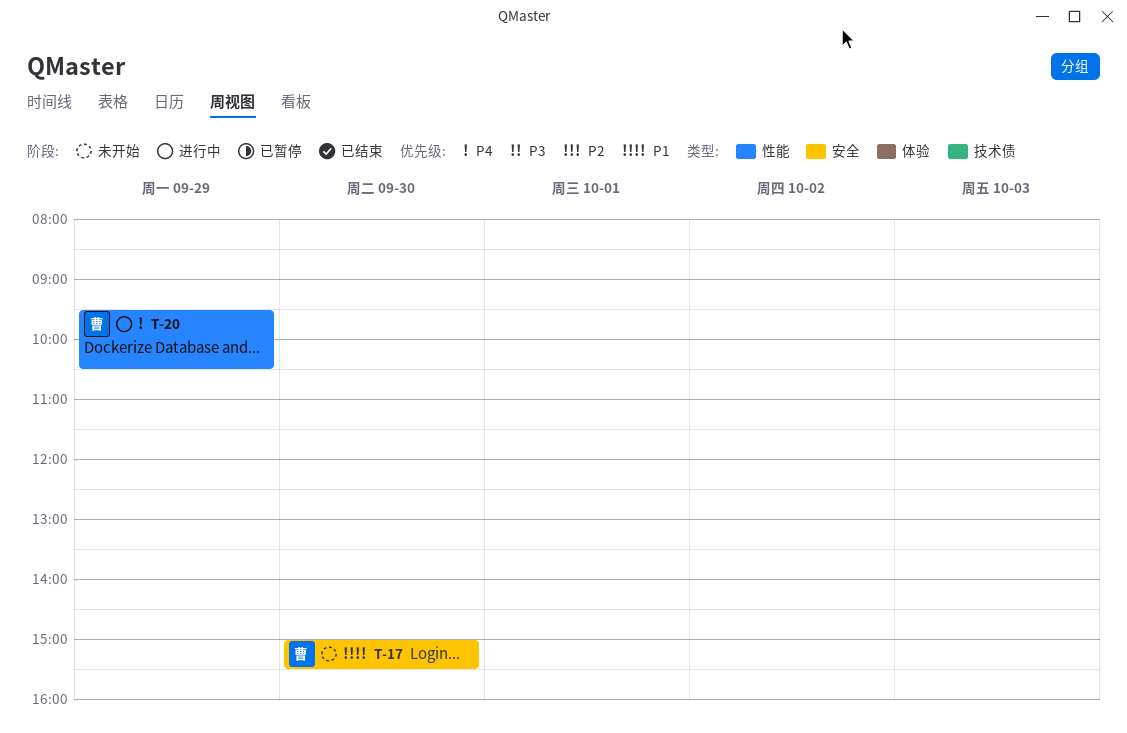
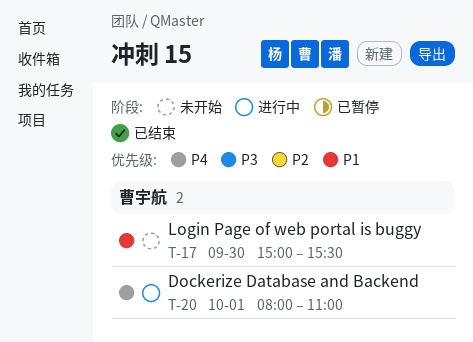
T-20, day: Sep 29 -> Oct 1
T-20, begins: 09:30 -> 08:00
T-20, ends: 10:30 -> 11:00

